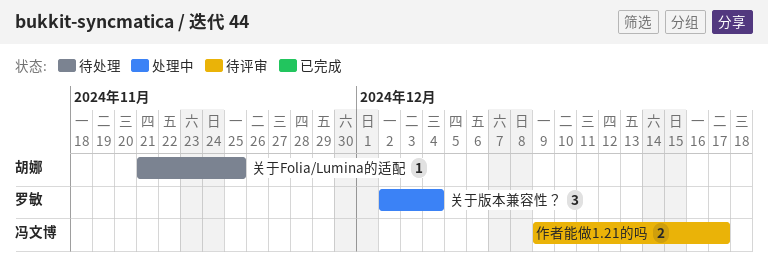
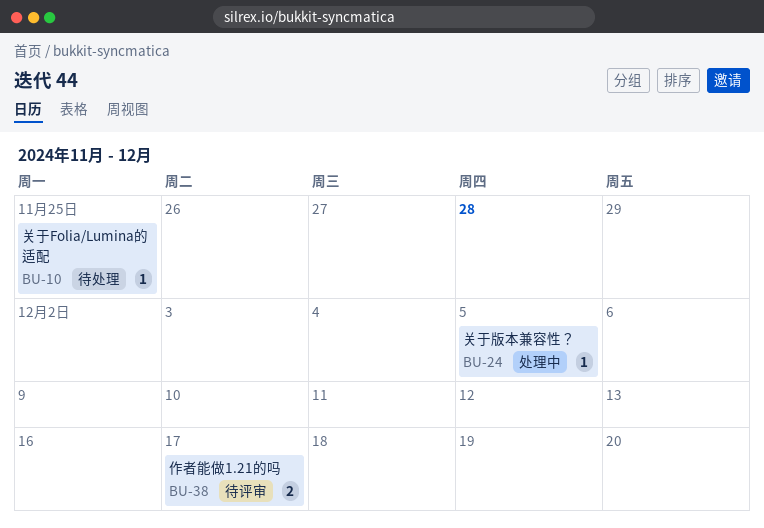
关于版本兼容性？, estimate: 3 -> 1
关于版本兼容性？, due: Dec 4 -> Dec 5

